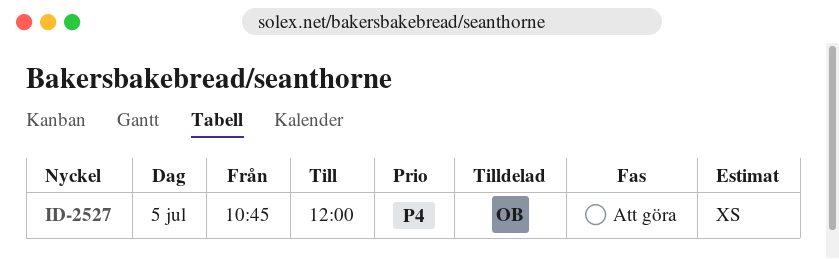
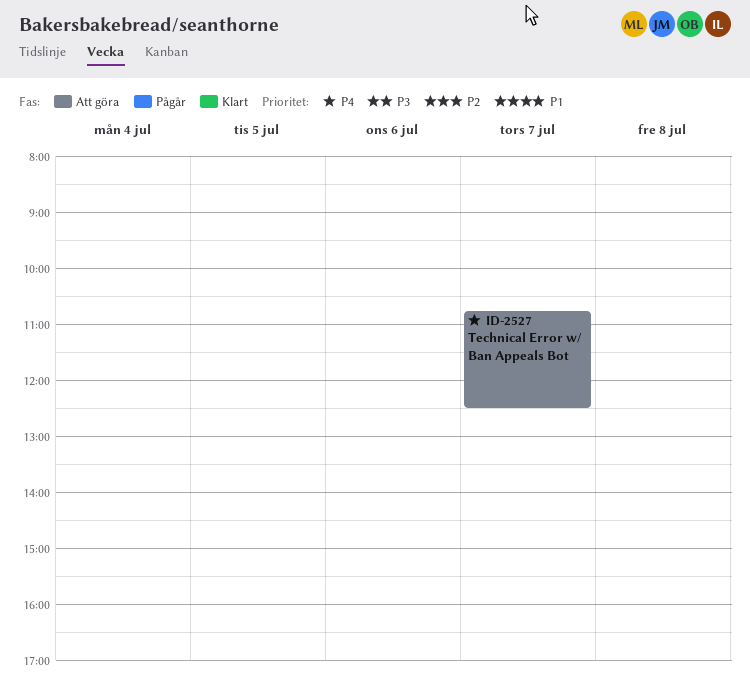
ID-2527, day: Jul 5 -> Jul 7
ID-2527, ends: 12:00 -> 12:30

